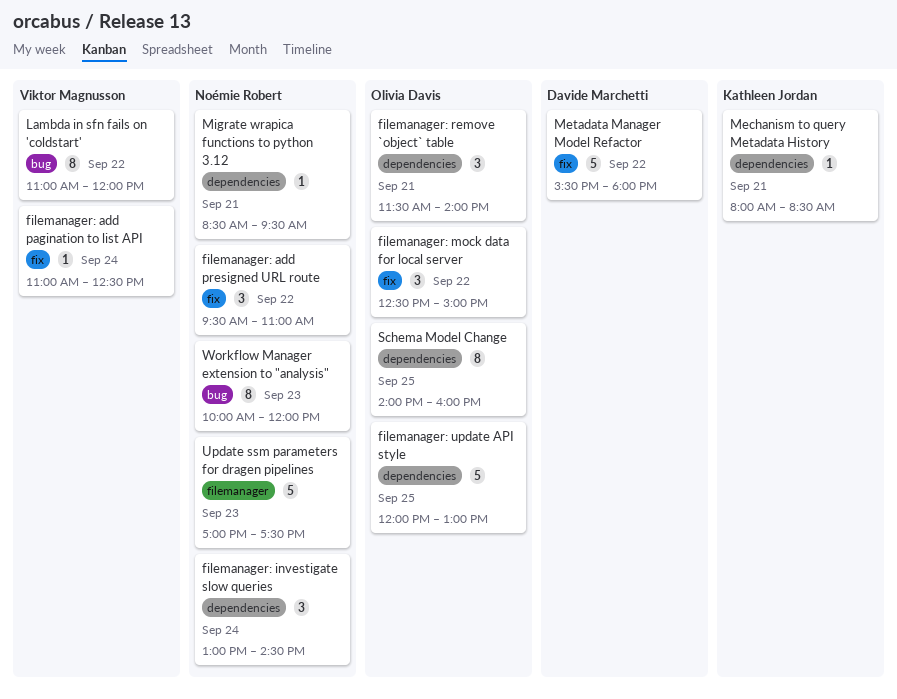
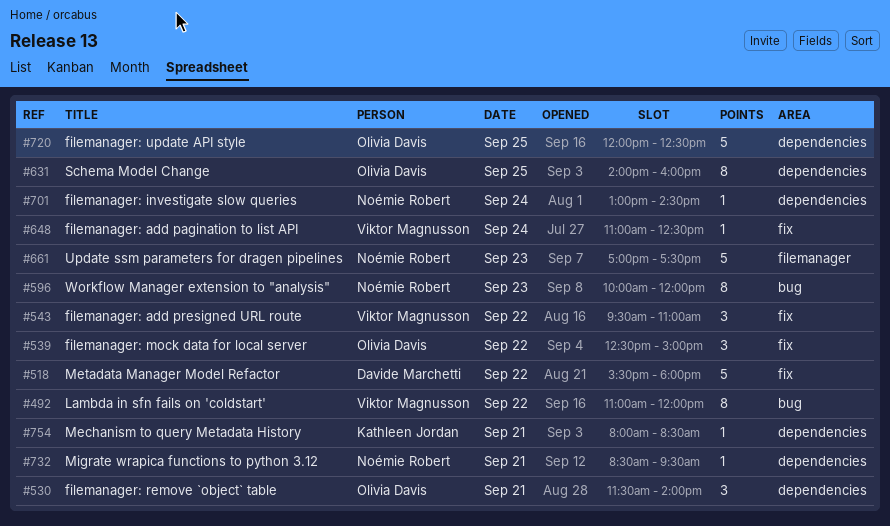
filemanager: add presigned URL route, owner: Noémie Robert -> Viktor Magnusson
filemanager: investigate slow queries, estimate: 3 -> 1
filemanager: update API style, ends: 13:00 -> 12:30

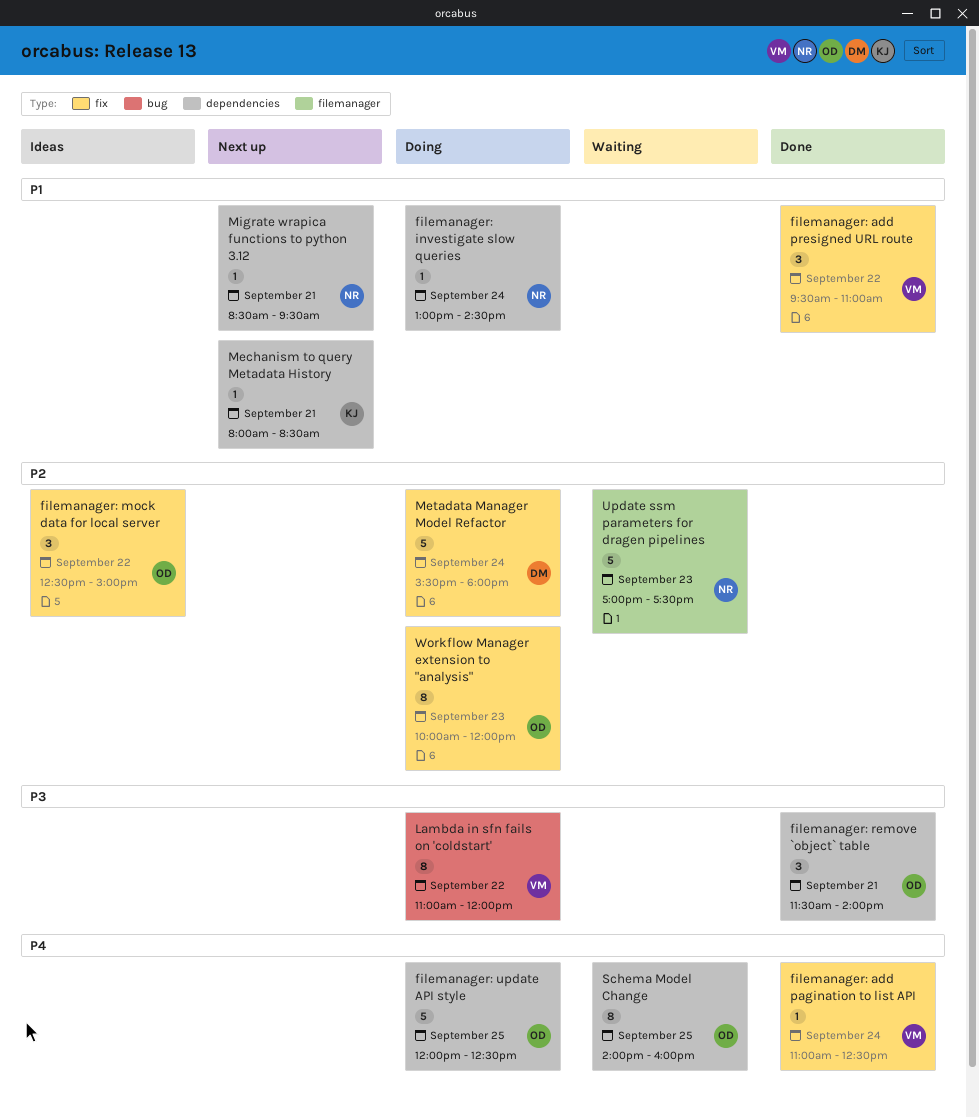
Metadata Manager Model Refactor, day: Sep 22 -> Sep 24
Workflow Manager extension to "analysis", owner: Noémie Robert -> Olivia Davis
Workflow Manager extension to "analysis", label: bug -> fix

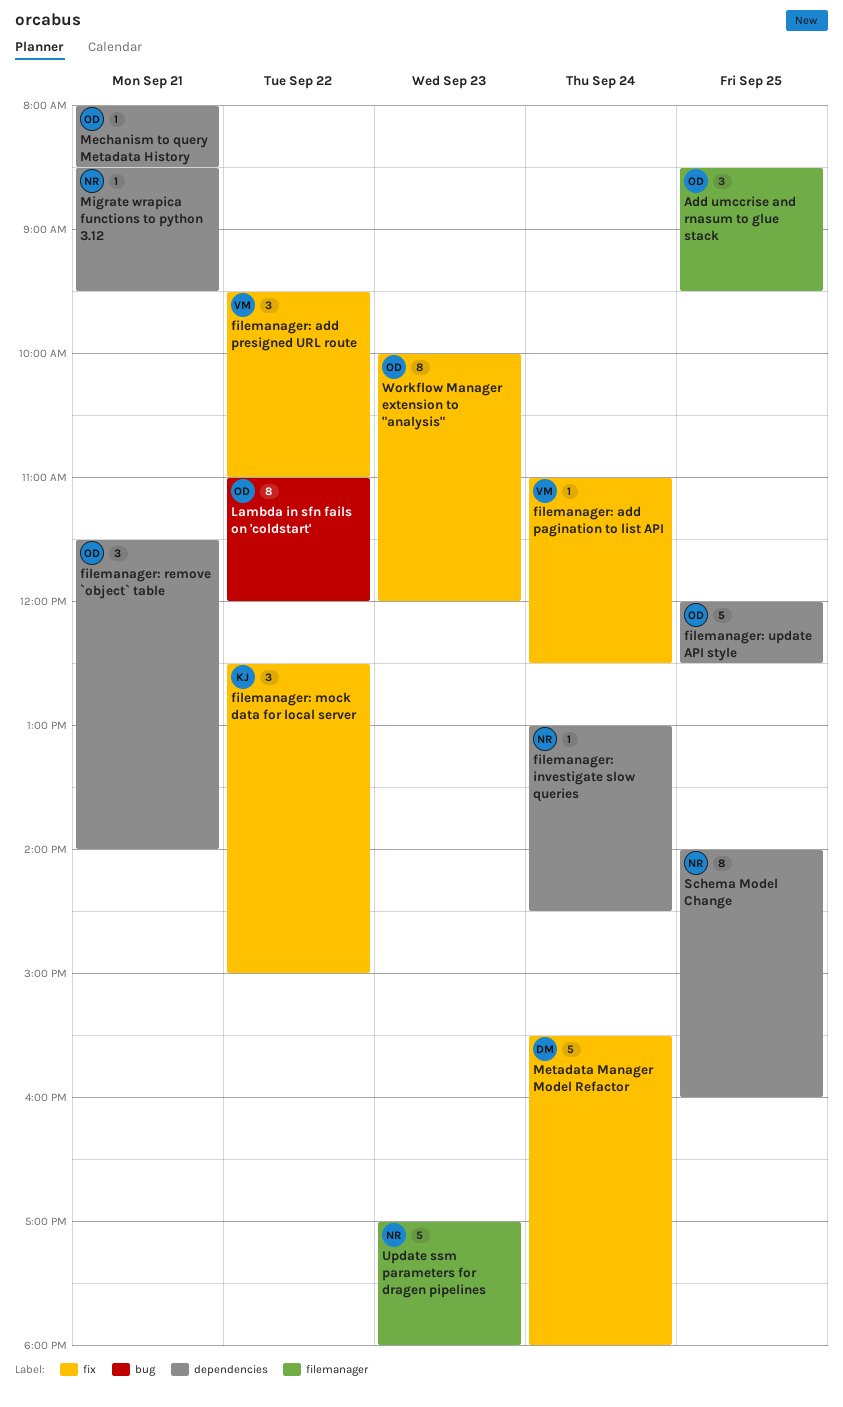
Add umccrise and rnasum to glue stack: none -> present
filemanager: mock data for local server, owner: OD -> KJ
Lambda in sfn fails on 'coldstart', owner: VM -> OD
Mechanism to query Metadata History, owner: KJ -> OD
Schema Model Change, owner: OD -> NR
Update ssm parameters for dragen pipelines, ends: 17:30 -> 18:00

